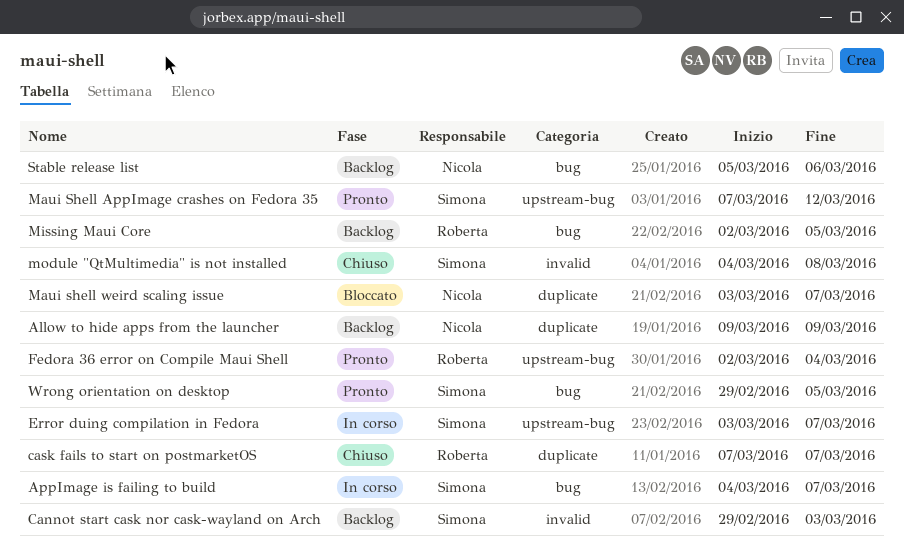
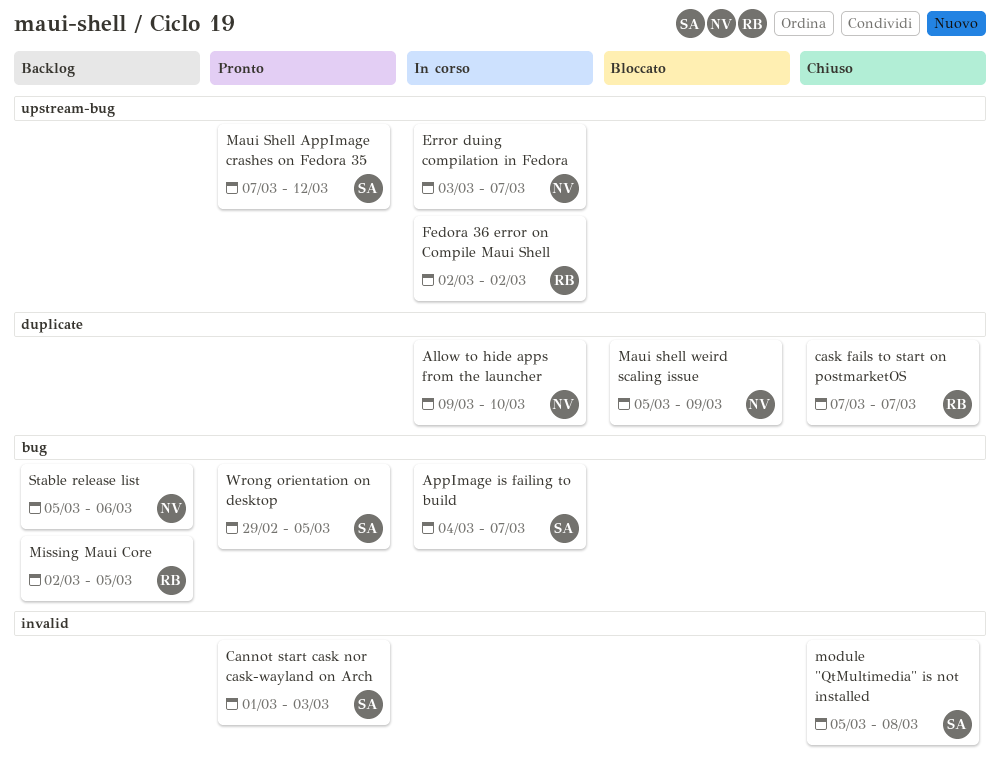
Allow to hide apps from the launcher, status: Backlog -> In corso
Allow to hide apps from the launcher, due: Mar 9 -> Mar 10
Cannot start cask nor cask-wayland on Arch, status: Backlog -> Pronto
Cannot start cask nor cask-wayland on Arch, start: Feb 29 -> Mar 1
Error duing compilation in Fedora, owner: Simona -> Nicola
Fedora 36 error on Compile Maui Shell, status: Pronto -> In corso
Fedora 36 error on Compile Maui Shell, due: Mar 4 -> Mar 2
Maui shell weird scaling issue, start: Mar 3 -> Mar 5
Maui shell weird scaling issue, due: Mar 7 -> Mar 9
module "QtMultimedia" is not installed, start: Mar 4 -> Mar 5

